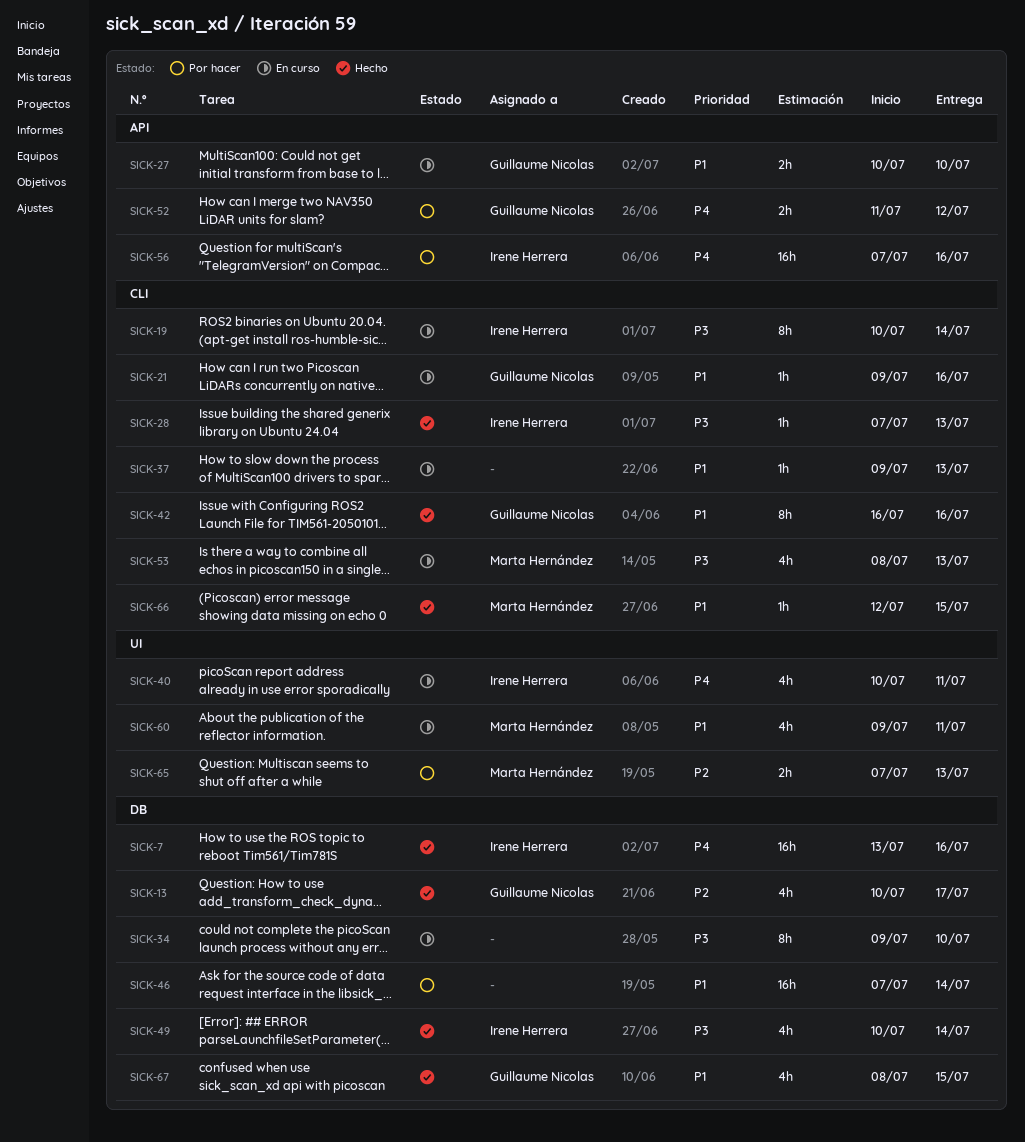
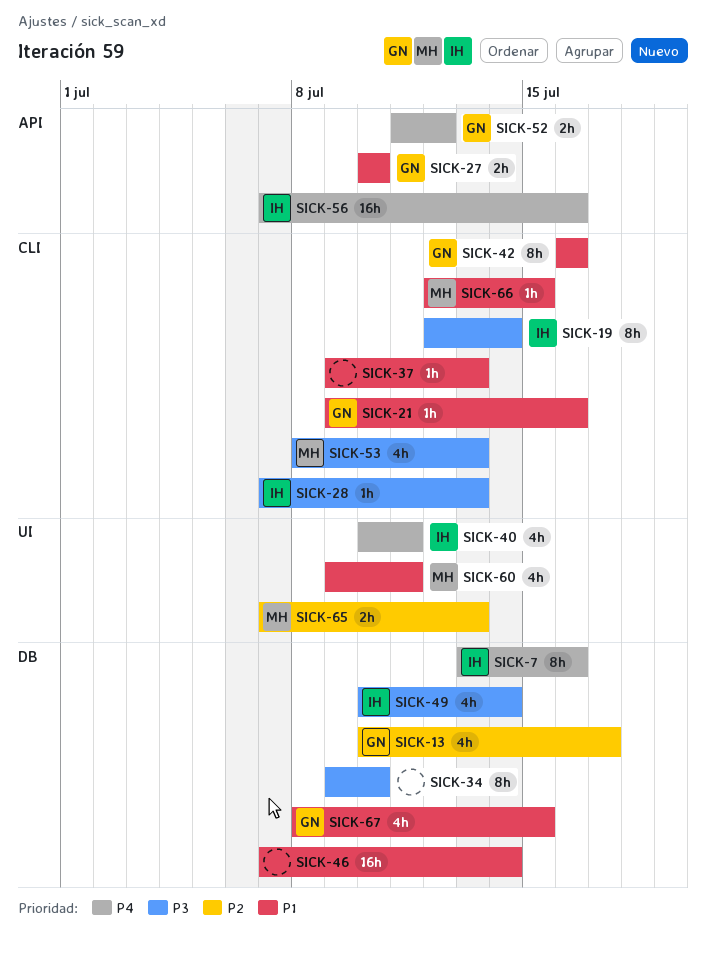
SICK-7, estimate: 16h -> 8h
SICK-19, start: Jul 10 -> Jul 12

